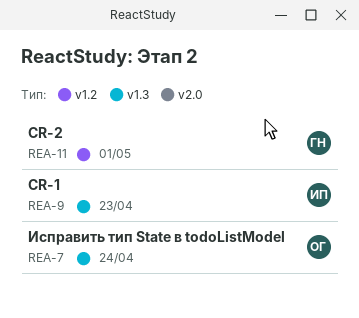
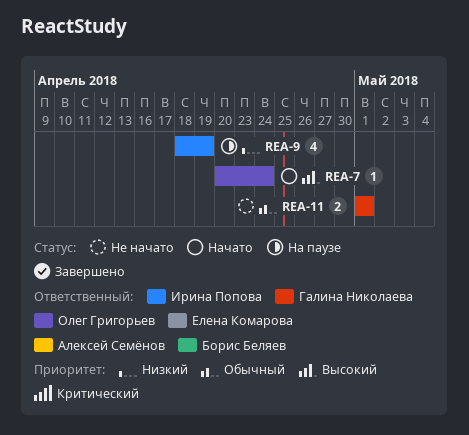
REA-9, due: Apr 23 -> Apr 19

